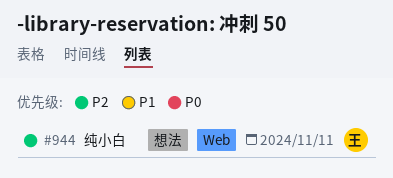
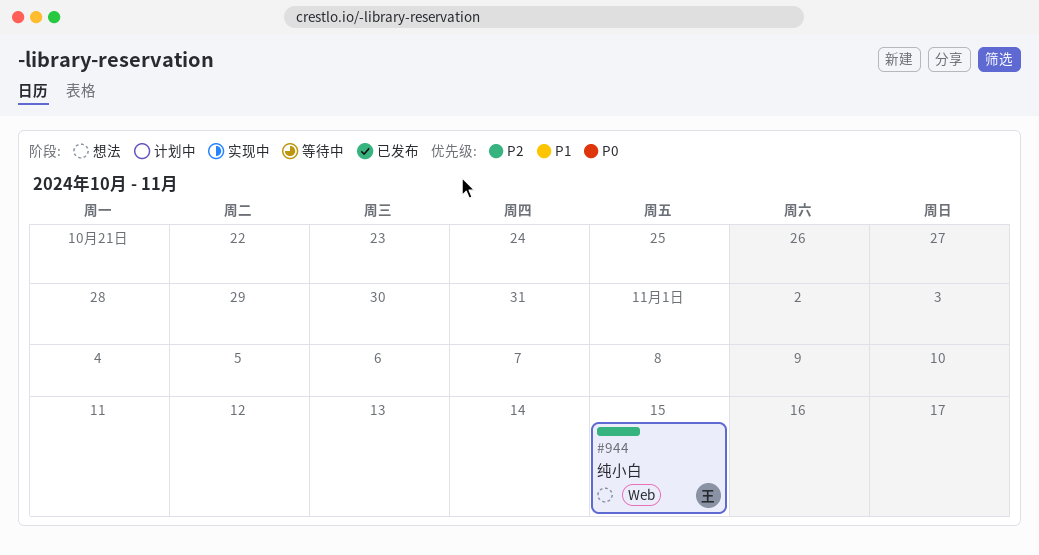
#944, due: Nov 11 -> Nov 15

